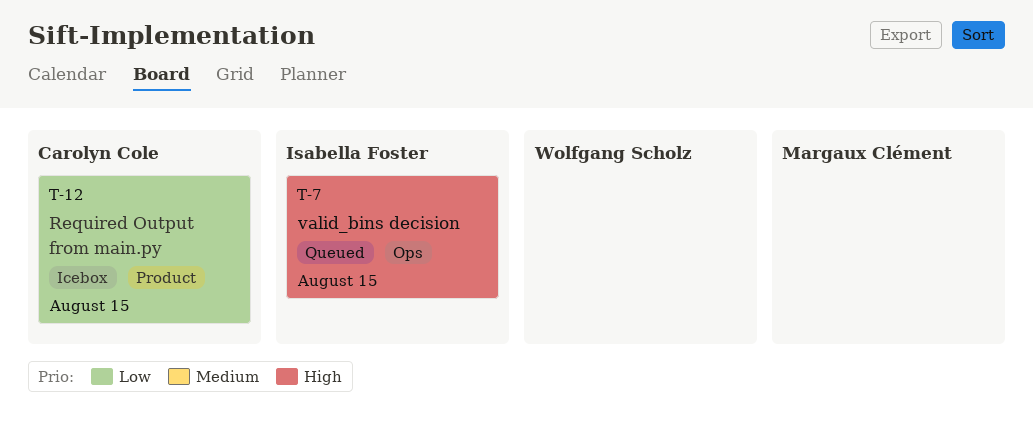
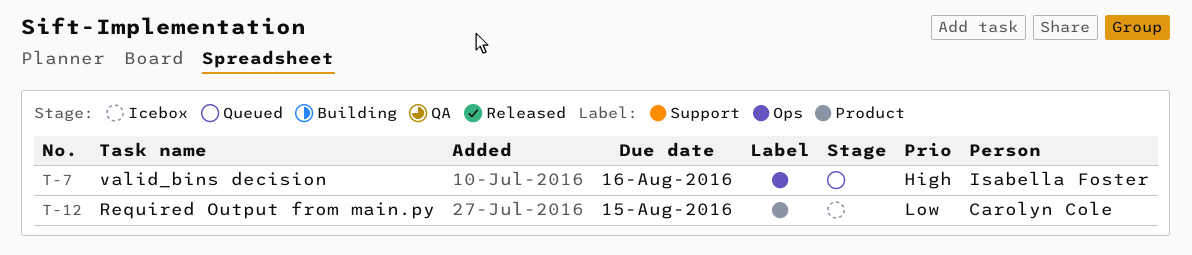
T-7, due: Aug 15 -> Aug 16

